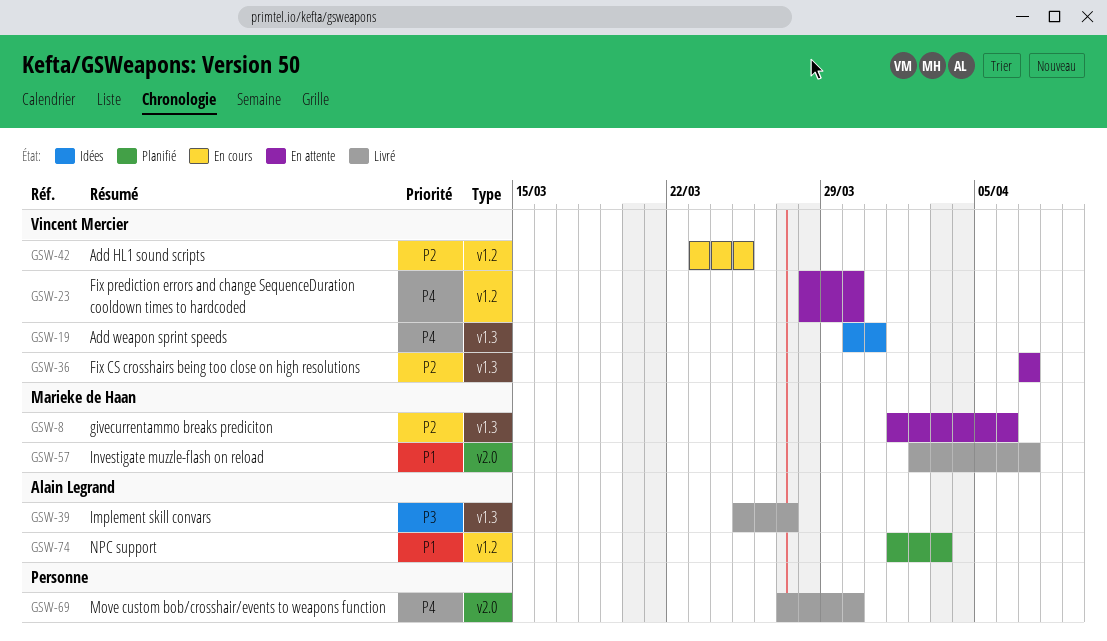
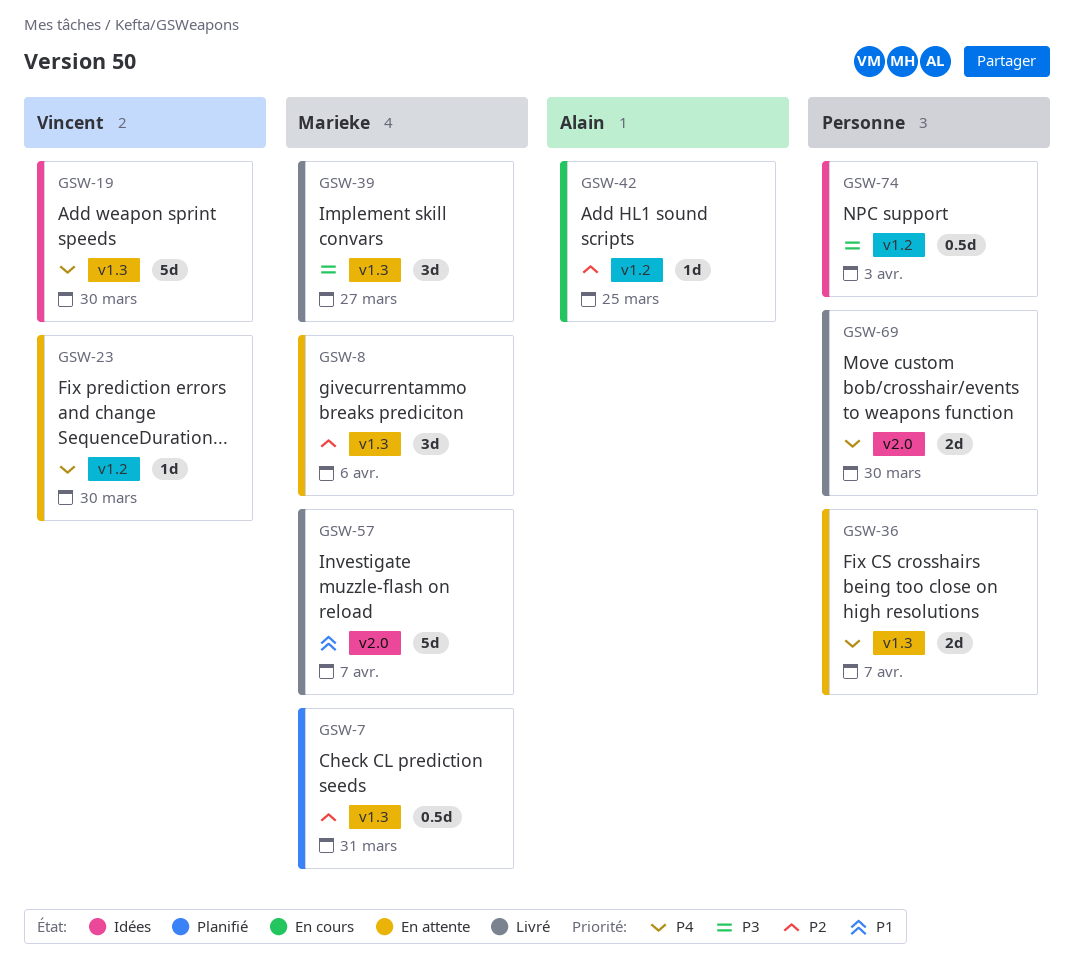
GSW-7: none -> present
GSW-19, due: Mar 31 -> Mar 30
GSW-36, owner: Vincent Mercier -> none
GSW-36, priority: P2 -> P4
GSW-39, owner: Alain Legrand -> Marieke de Haan
GSW-42, owner: Vincent Mercier -> Alain Legrand
GSW-74, status: Planifié -> Idées
GSW-74, owner: Alain Legrand -> none
GSW-74, priority: P1 -> P3

